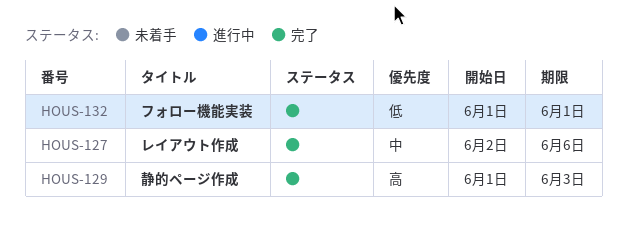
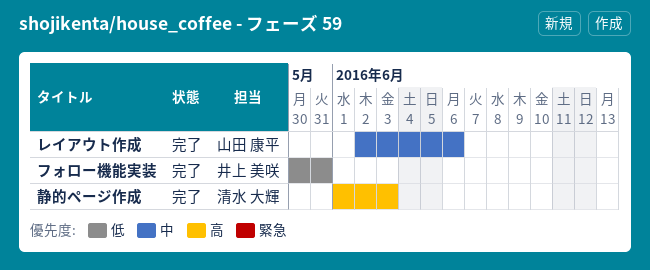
フォロー機能実装, start: Jun 1 -> May 30
フォロー機能実装, due: Jun 1 -> May 31

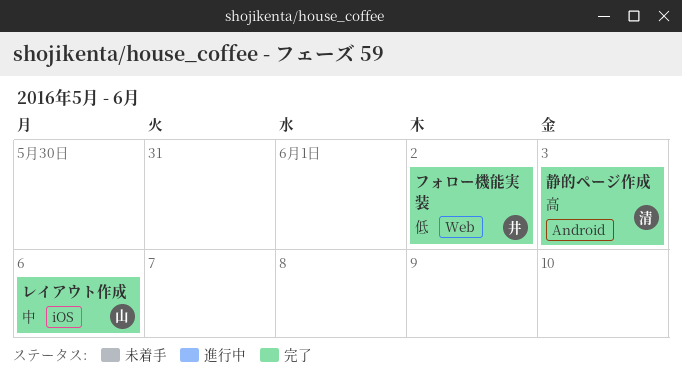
フォロー機能実装, due: May 31 -> Jun 2

